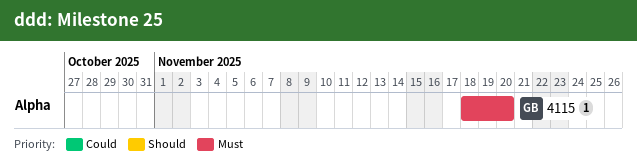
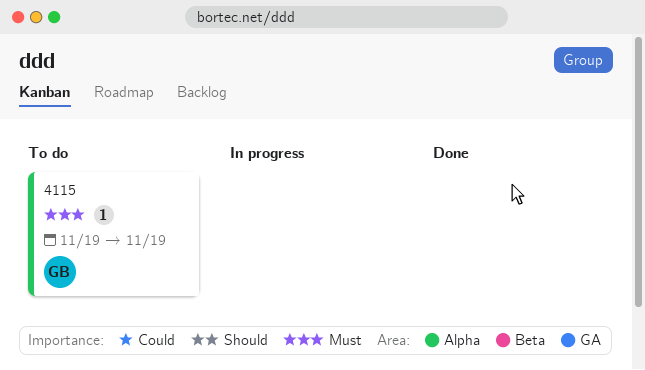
4115, start: Nov 18 -> Nov 19
4115, due: Nov 20 -> Nov 19

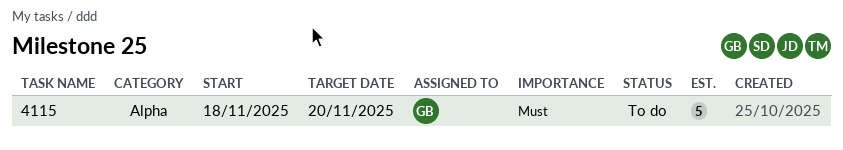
4115, estimate: 1 -> 5
4115, start: Nov 19 -> Nov 18
4115, due: Nov 19 -> Nov 20

